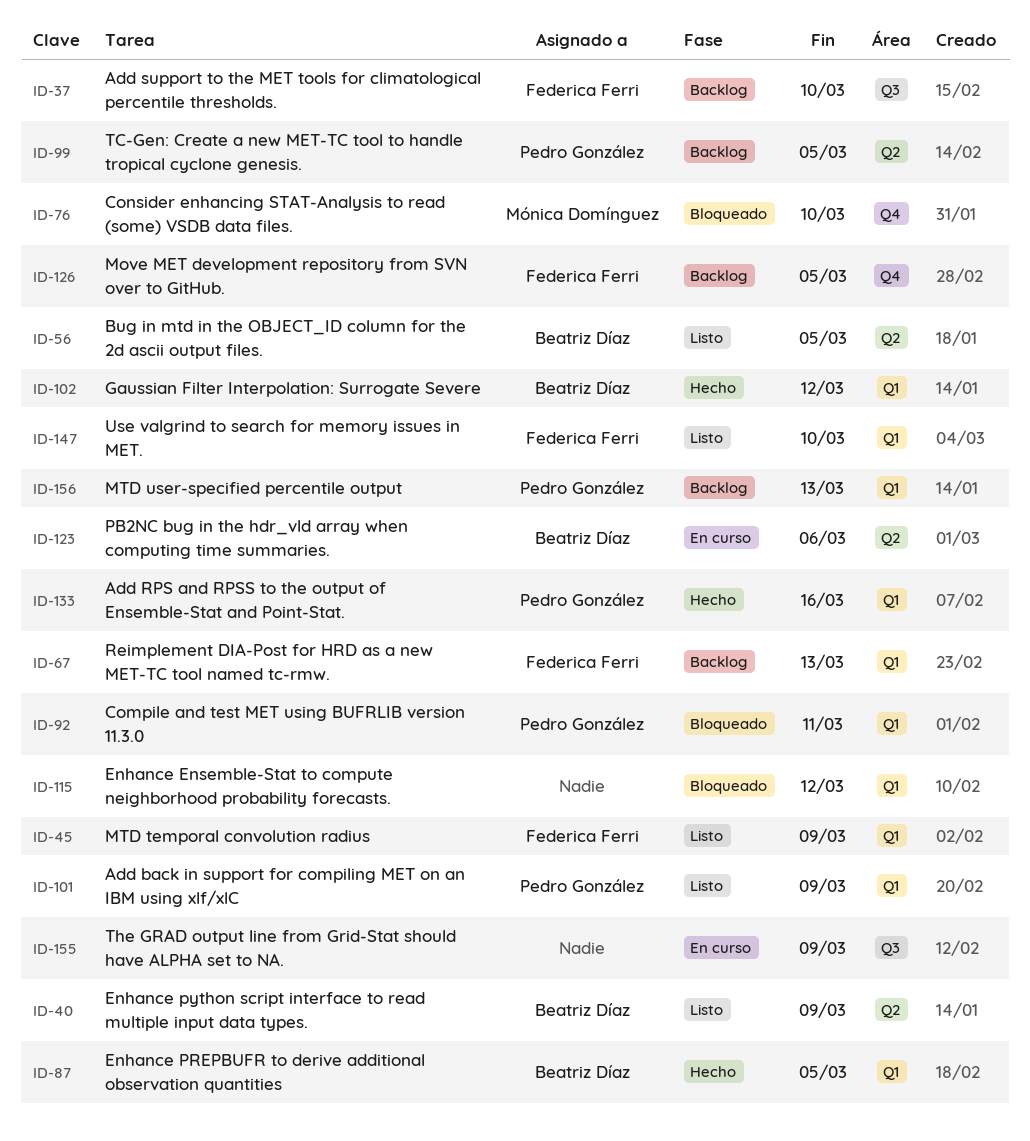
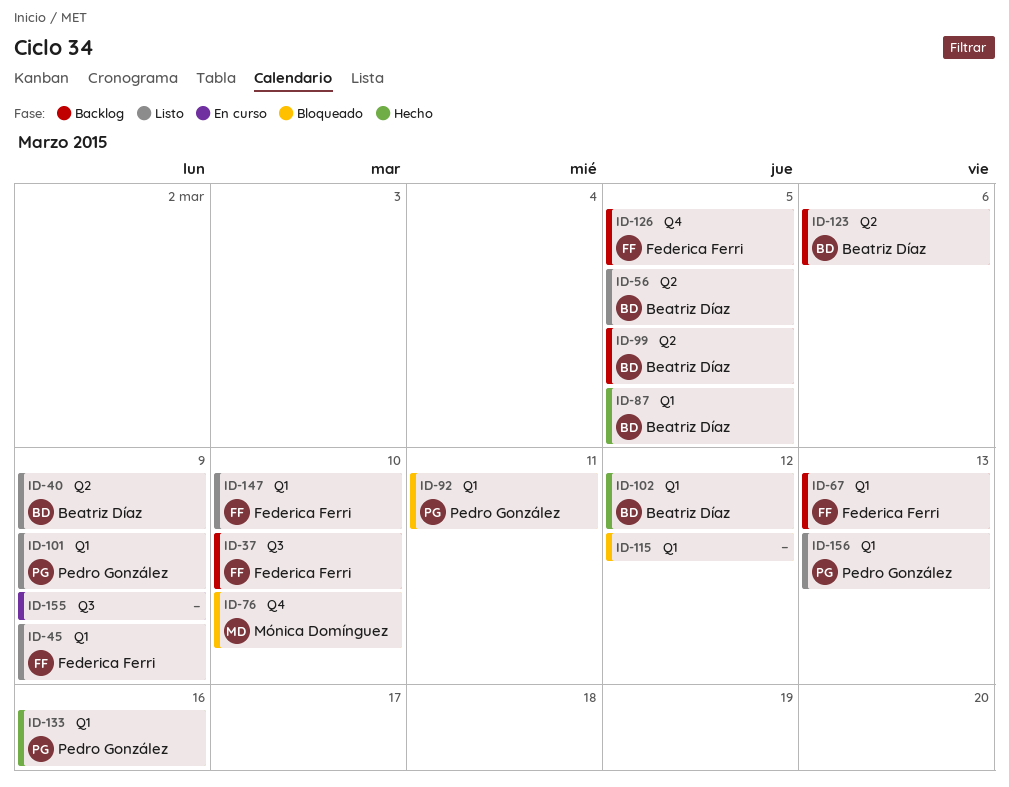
ID-99, owner: Pedro González -> Beatriz Díaz
ID-123, status: En curso -> Backlog
ID-156, status: Backlog -> Listo

